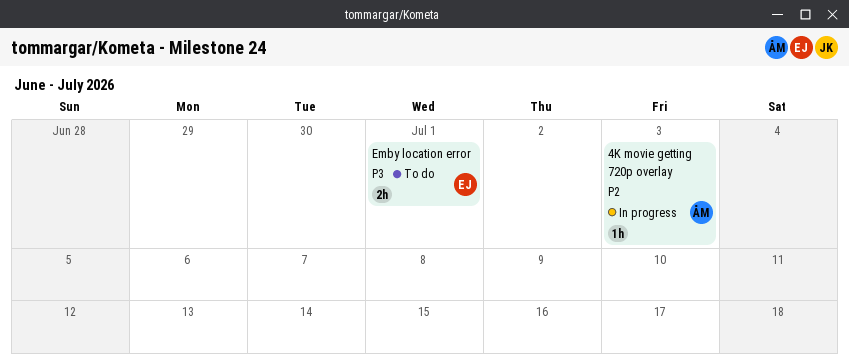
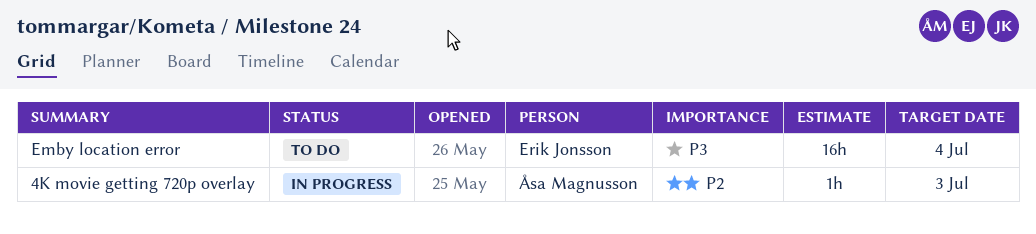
Emby location error, estimate: 2h -> 16h
Emby location error, due: Jul 1 -> Jul 4

